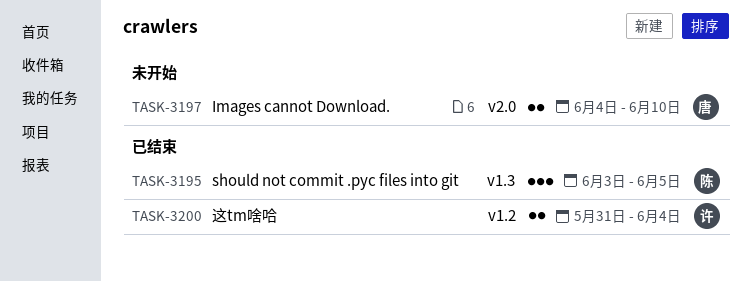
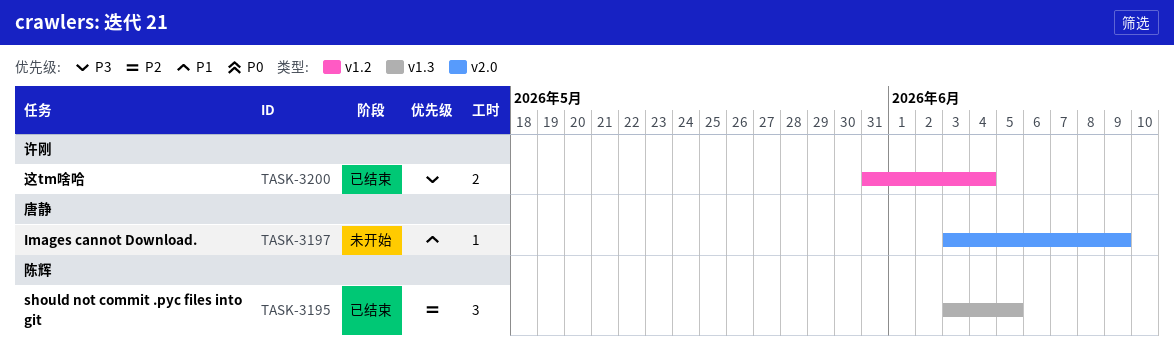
TASK-3197, estimate: 2 -> 1
TASK-3197, start: Jun 4 -> Jun 3
TASK-3197, due: Jun 10 -> Jun 9

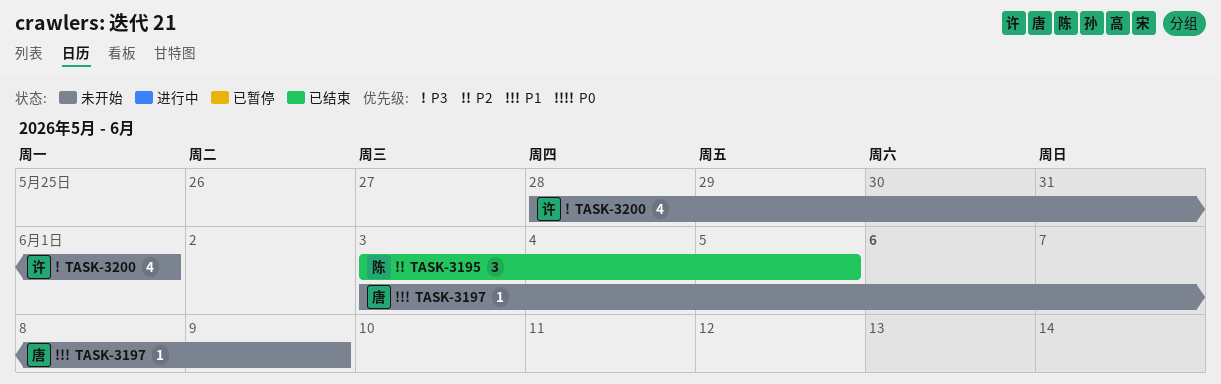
TASK-3200, status: 已结束 -> 未开始
TASK-3200, estimate: 2 -> 4
TASK-3200, start: May 31 -> May 28
TASK-3200, due: Jun 4 -> Jun 1

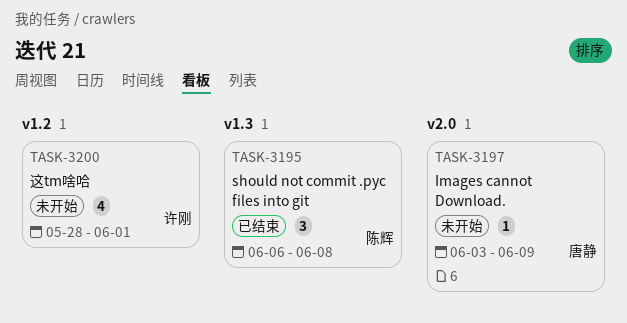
TASK-3195, start: Jun 3 -> Jun 6
TASK-3195, due: Jun 5 -> Jun 8

